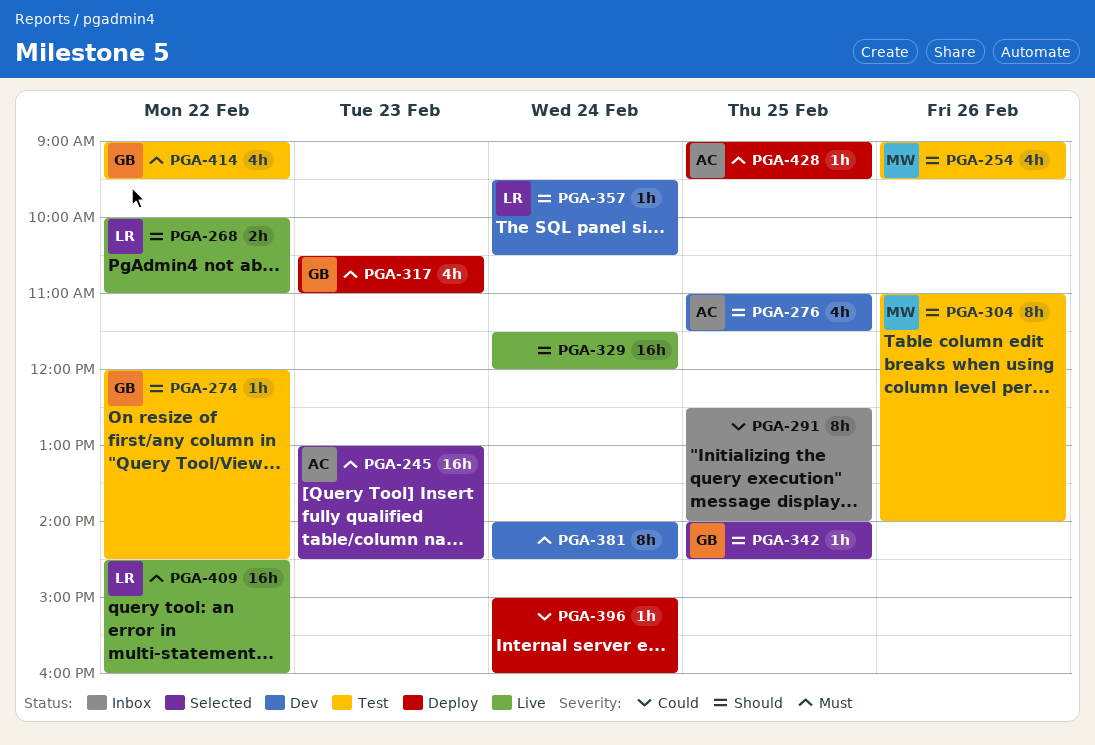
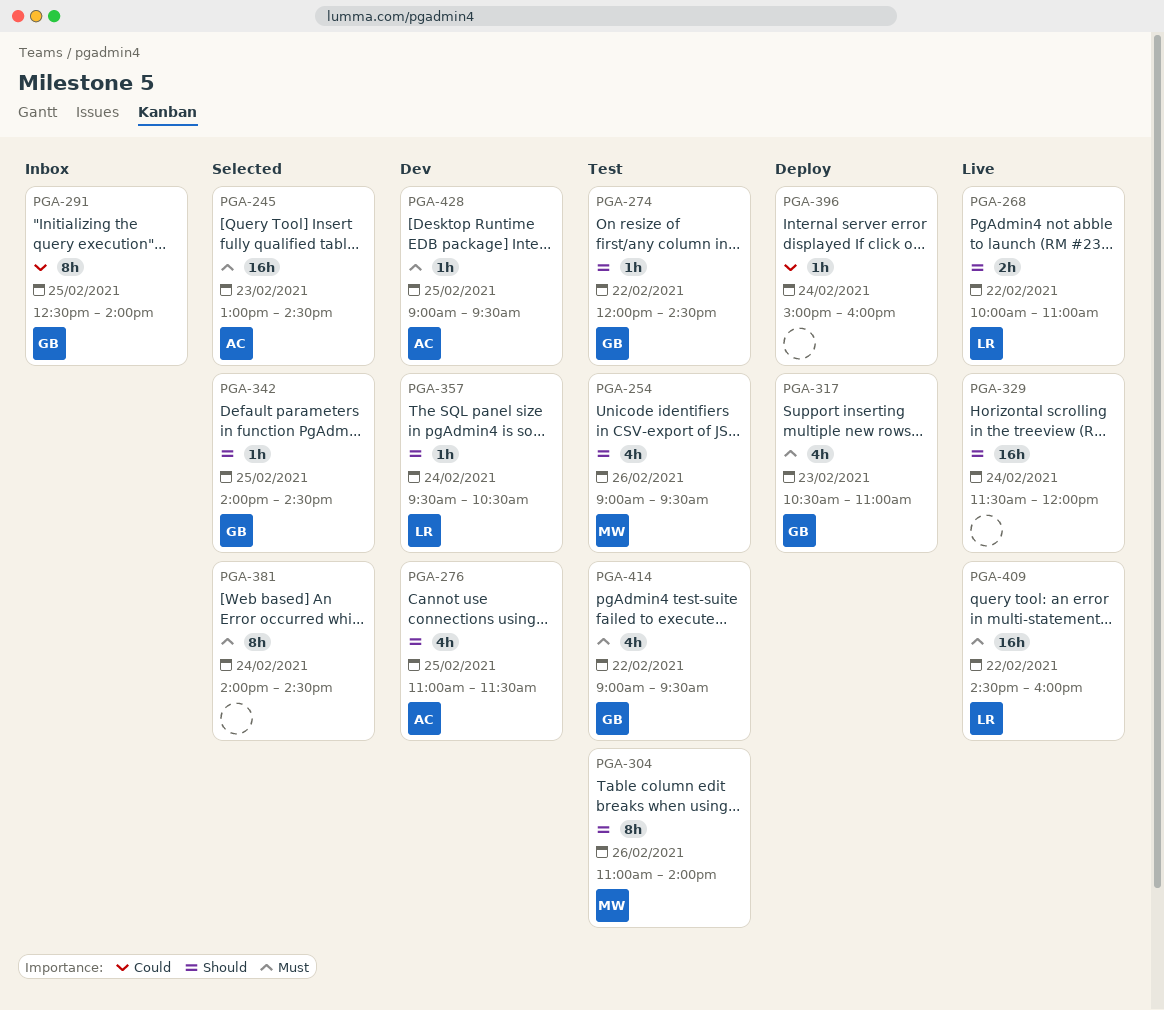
PGA-291, owner: none -> GB
PGA-381, status: Dev -> Selected
PGA-428, status: Deploy -> Dev

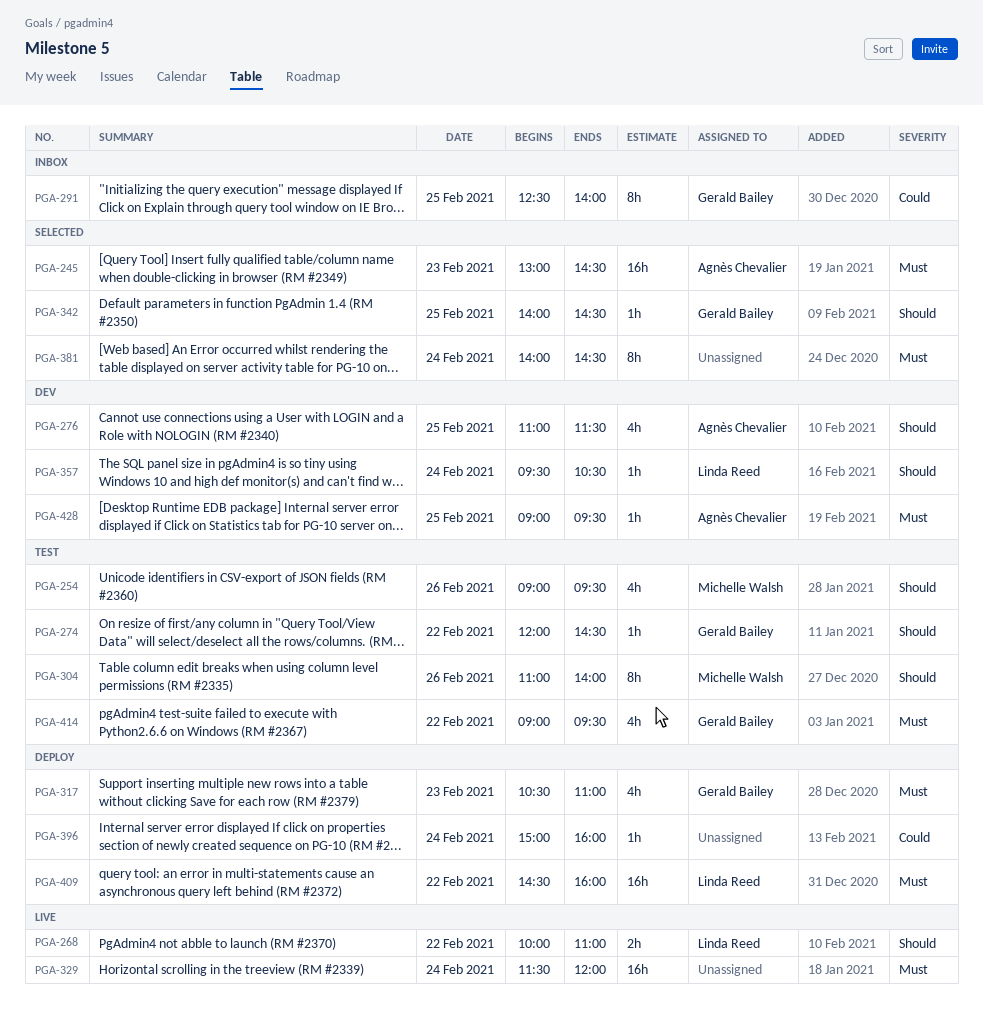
PGA-329, priority: Should -> Must
PGA-409, status: Live -> Deploy

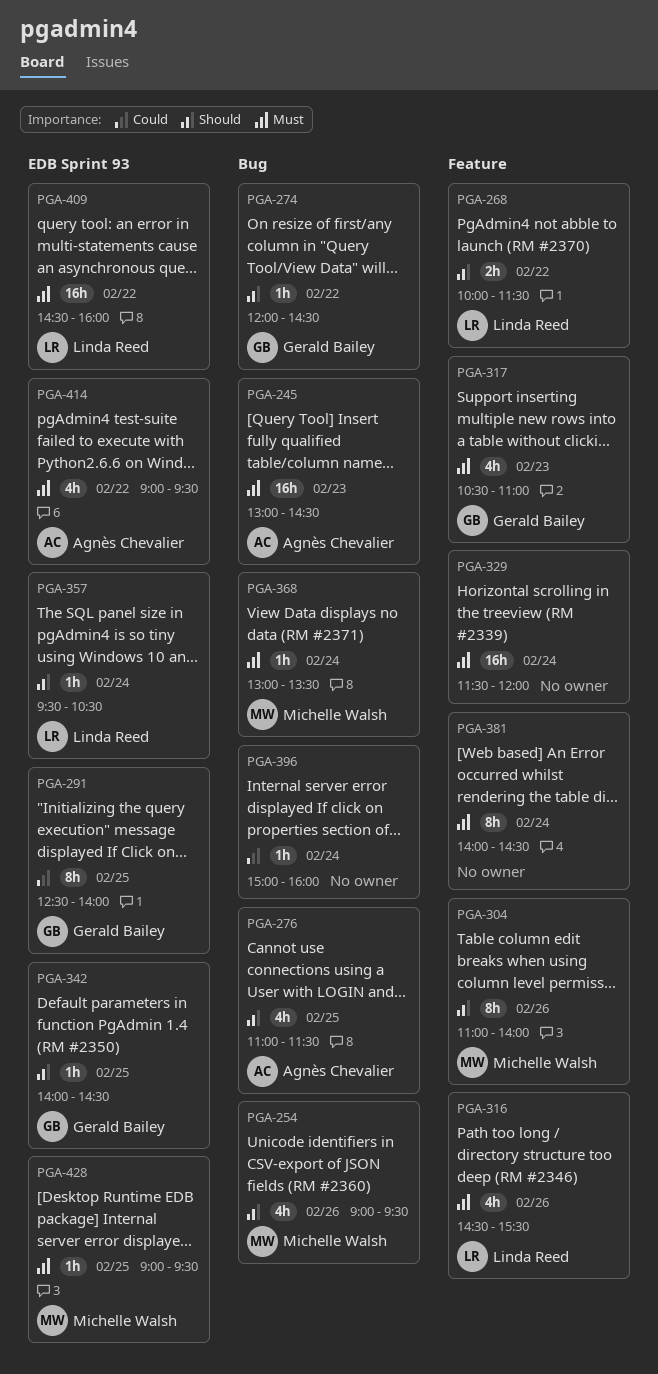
PGA-268, ends: 11:00 -> 11:30
PGA-316: none -> present
PGA-368: none -> present
PGA-414, owner: Gerald Bailey -> Agnès Chevalier
PGA-428, owner: Agnès Chevalier -> Michelle Walsh

